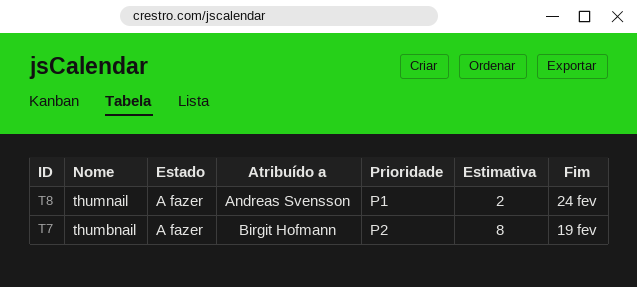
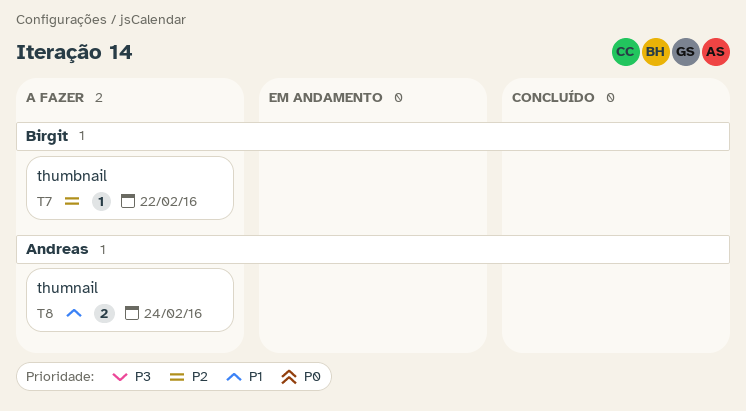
T7, estimate: 8 -> 1
T7, due: Feb 19 -> Feb 22

